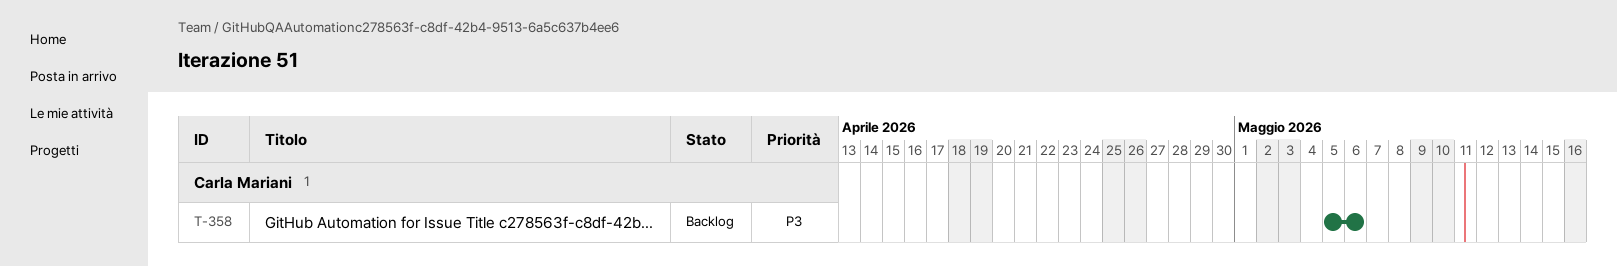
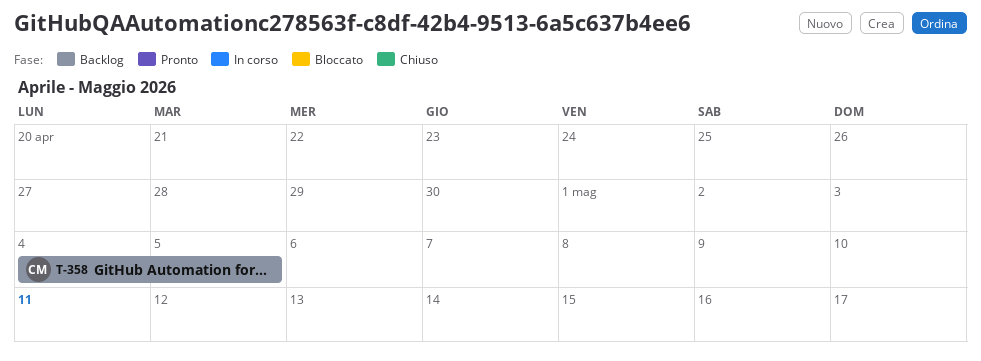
T-358, start: May 5 -> May 4
T-358, due: May 6 -> May 5

